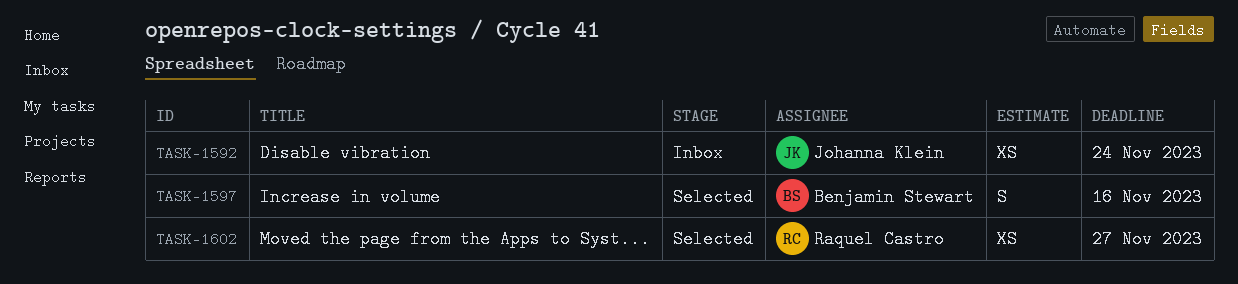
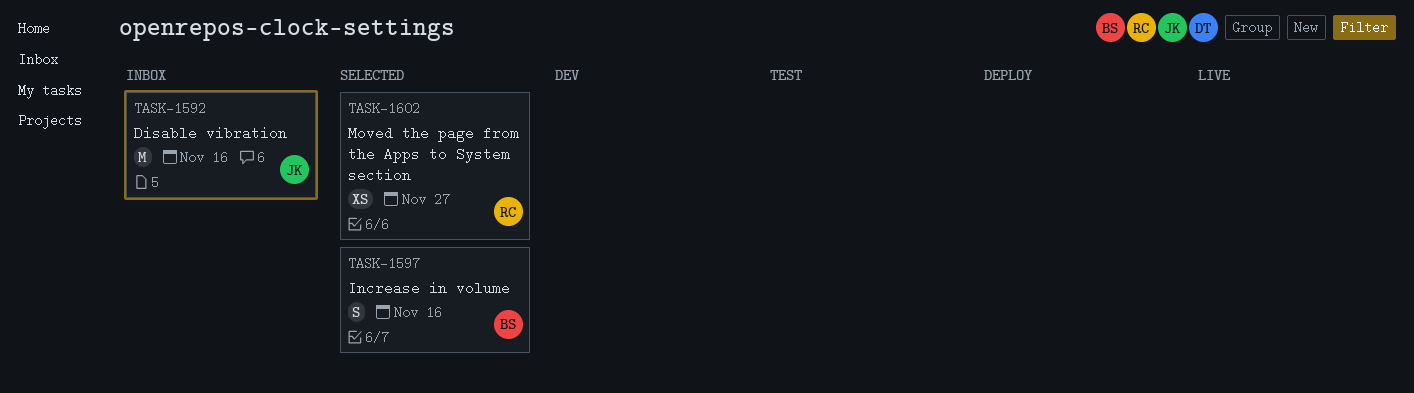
TASK-1592, estimate: XS -> M
TASK-1592, due: Nov 24 -> Nov 16

